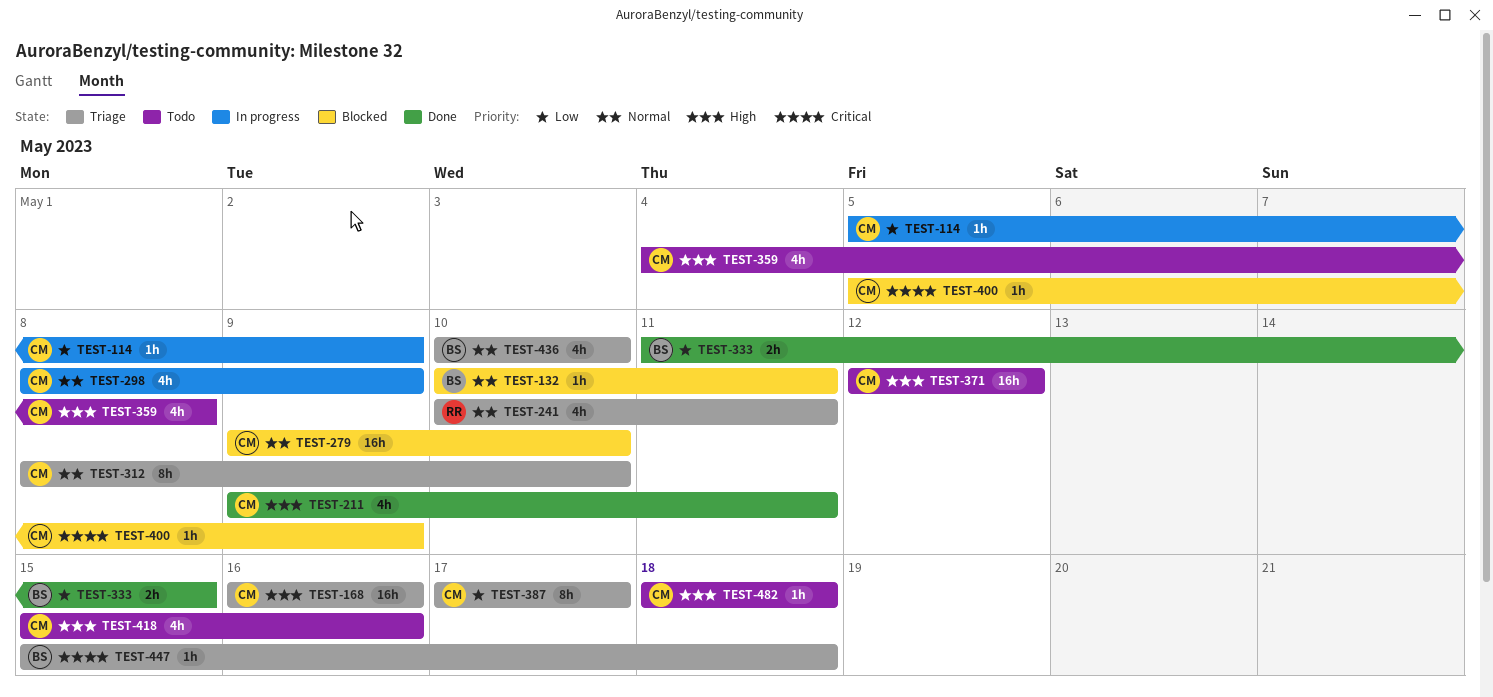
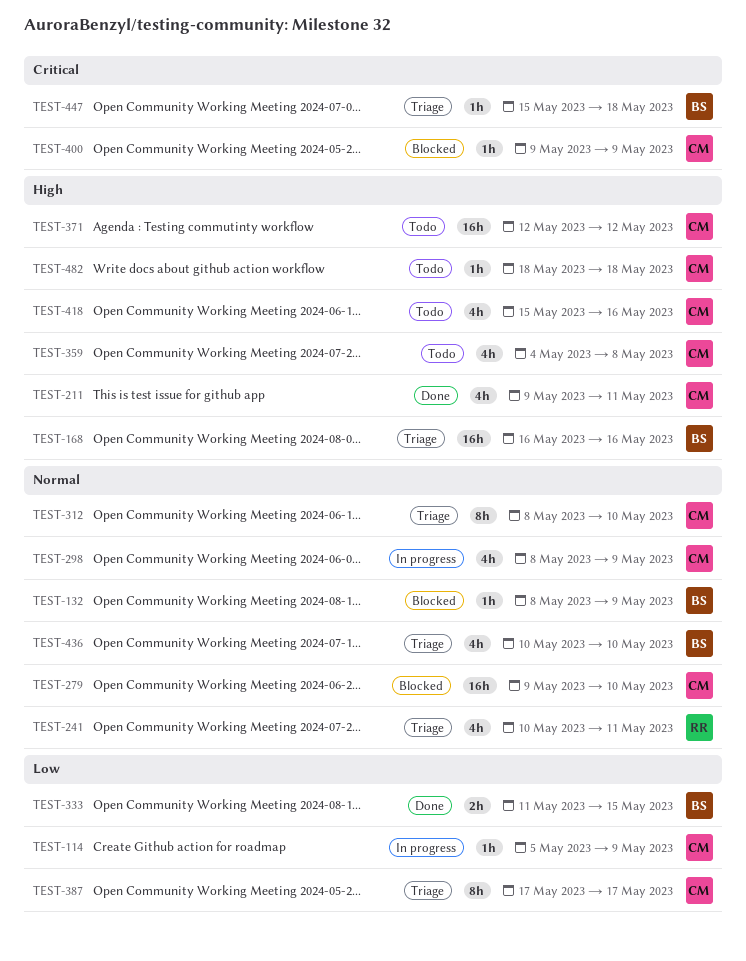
TEST-132, start: May 10 -> May 8
TEST-132, due: May 11 -> May 9
TEST-168, owner: CM -> BS
TEST-400, start: May 5 -> May 9

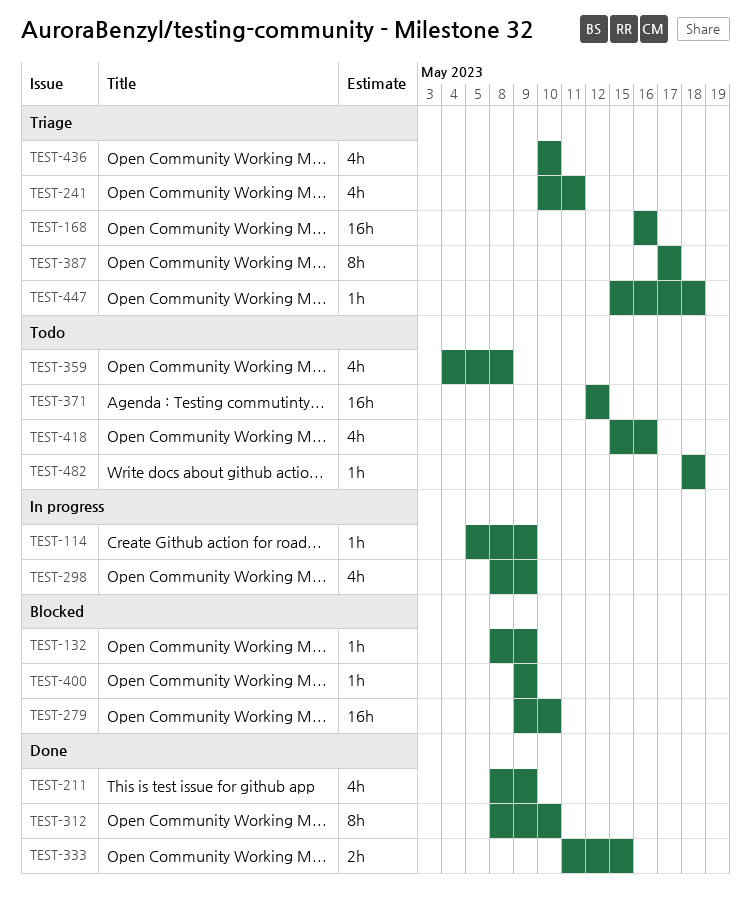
TEST-211, start: May 9 -> May 8
TEST-211, due: May 11 -> May 9
TEST-312, status: Triage -> Done

